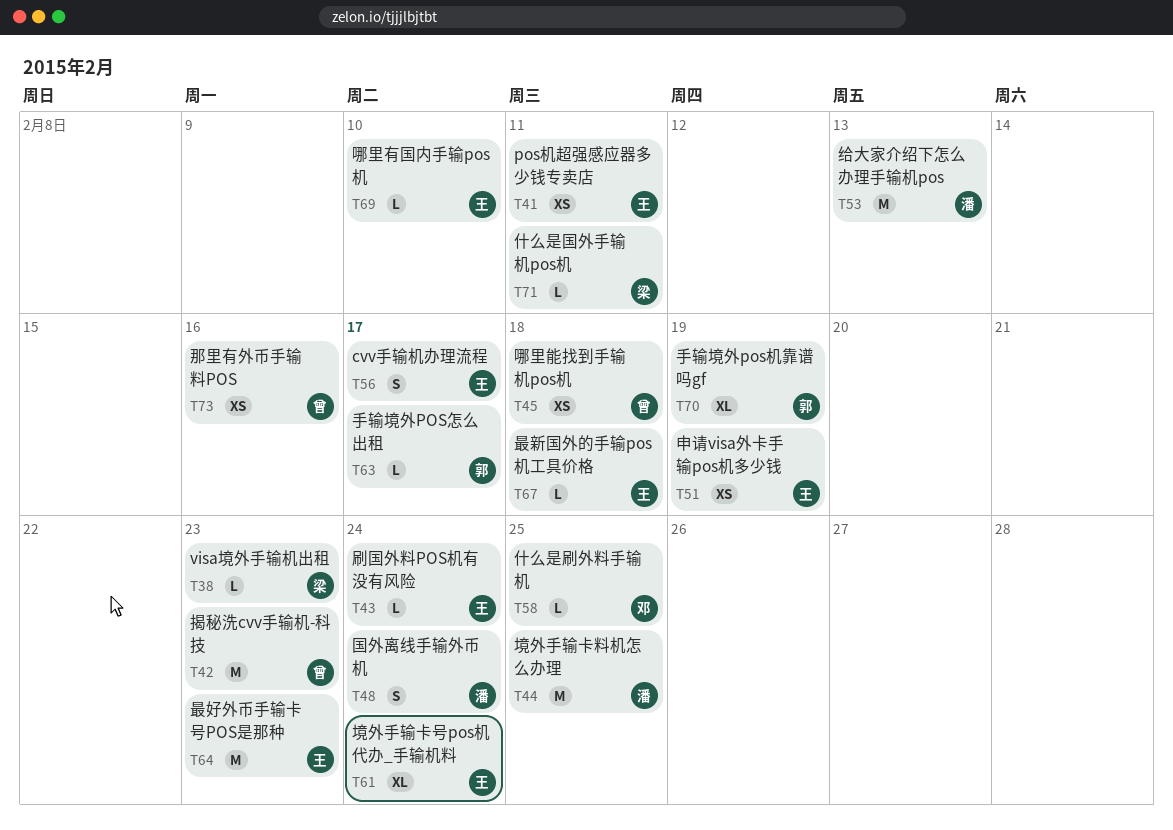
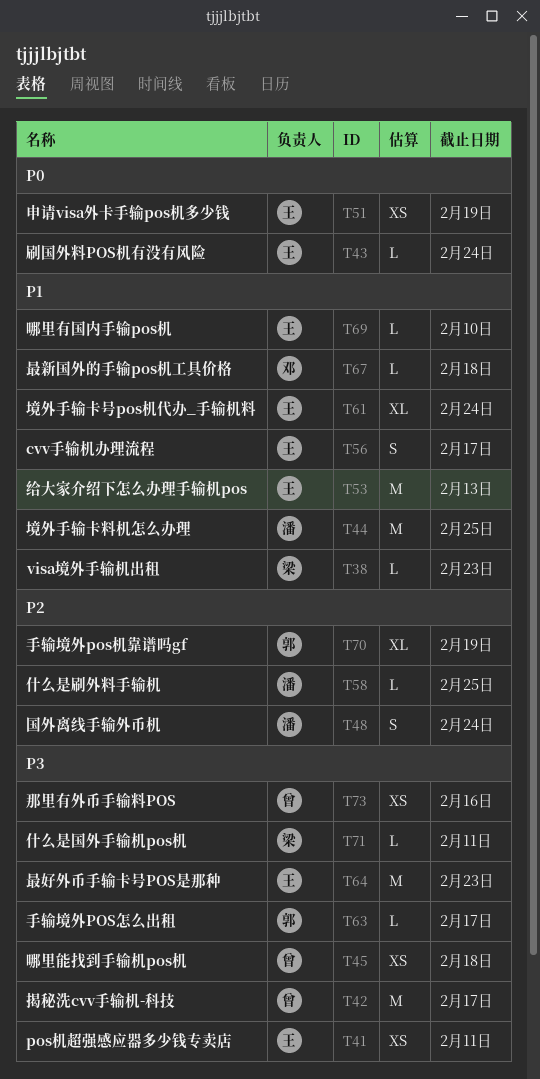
T42, due: Feb 23 -> Feb 17
T53, owner: 潘 -> 王
T58, owner: 邓 -> 潘
T67, owner: 王 -> 邓

